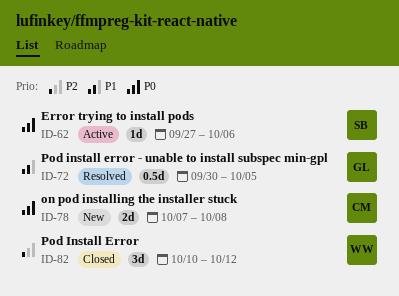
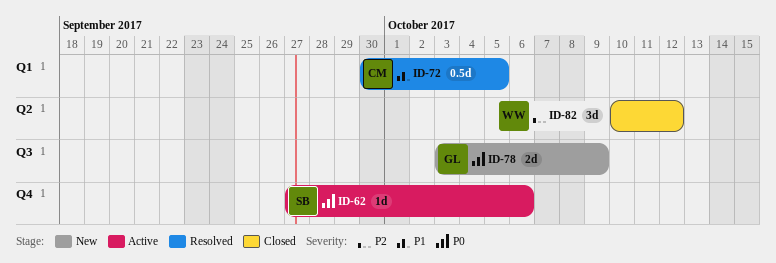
ID-72, owner: GL -> CM
ID-78, owner: CM -> GL
ID-78, start: Oct 7 -> Oct 3
ID-78, due: Oct 8 -> Oct 9

